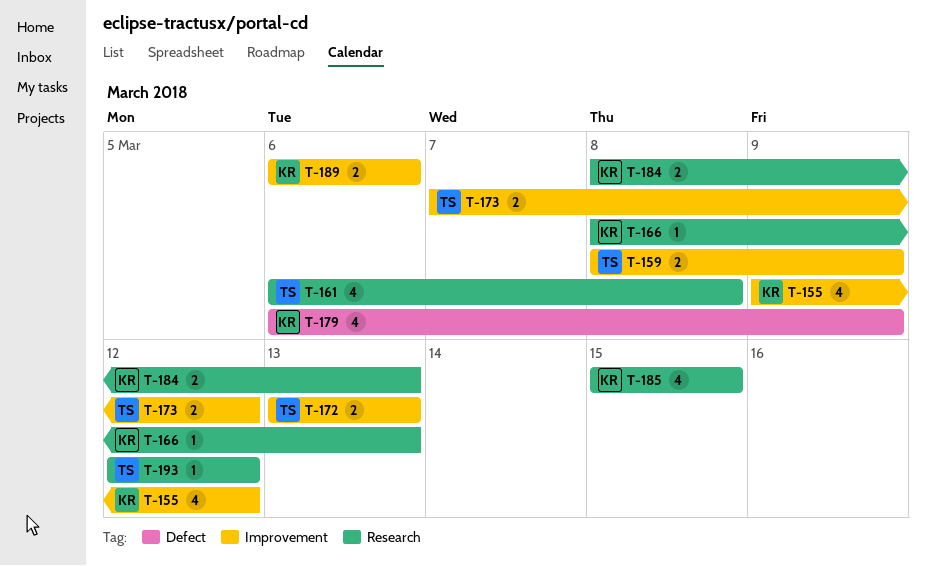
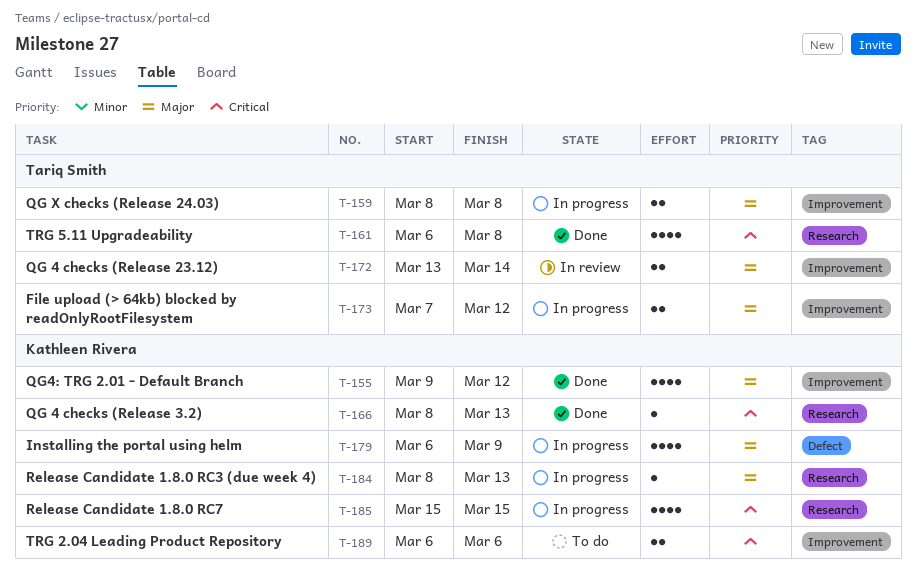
T-159, due: Mar 9 -> Mar 8
T-172, due: Mar 13 -> Mar 14
T-184, estimate: 2 -> 1
T-193: present -> none

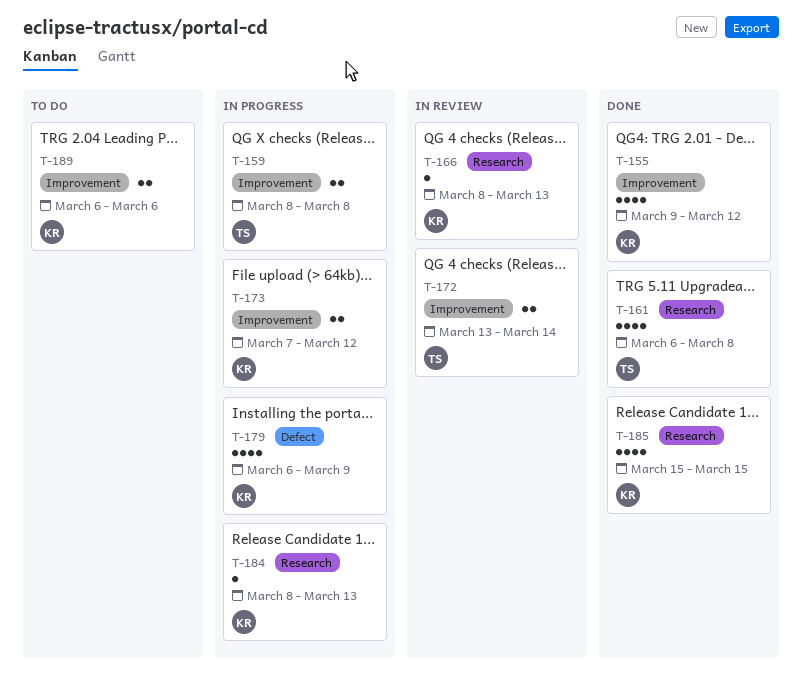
T-166, status: Done -> In review
T-173, owner: Tariq Smith -> Kathleen Rivera
T-185, status: In progress -> Done

